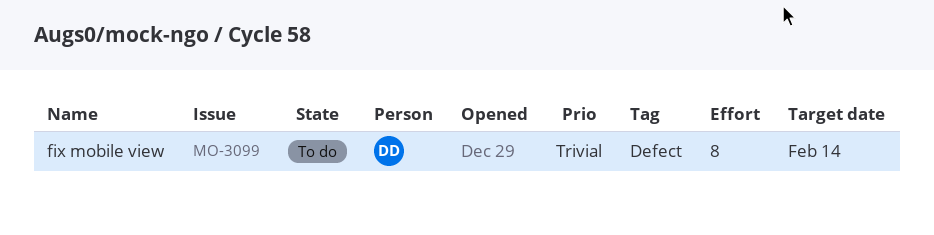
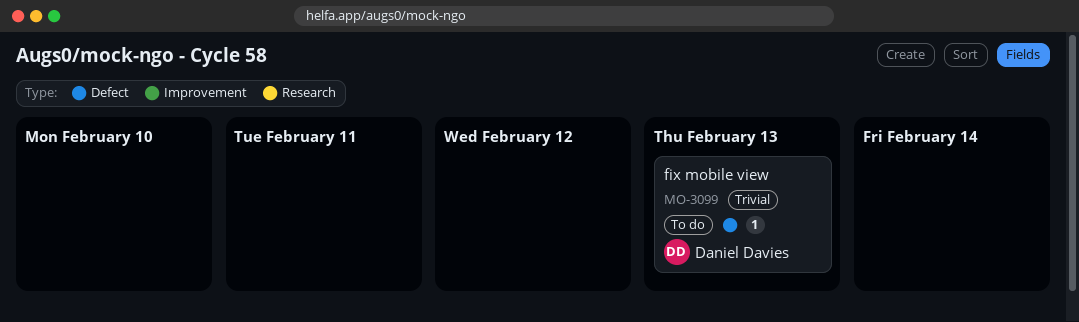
MO-3099, estimate: 8 -> 1
MO-3099, due: Feb 14 -> Feb 13

